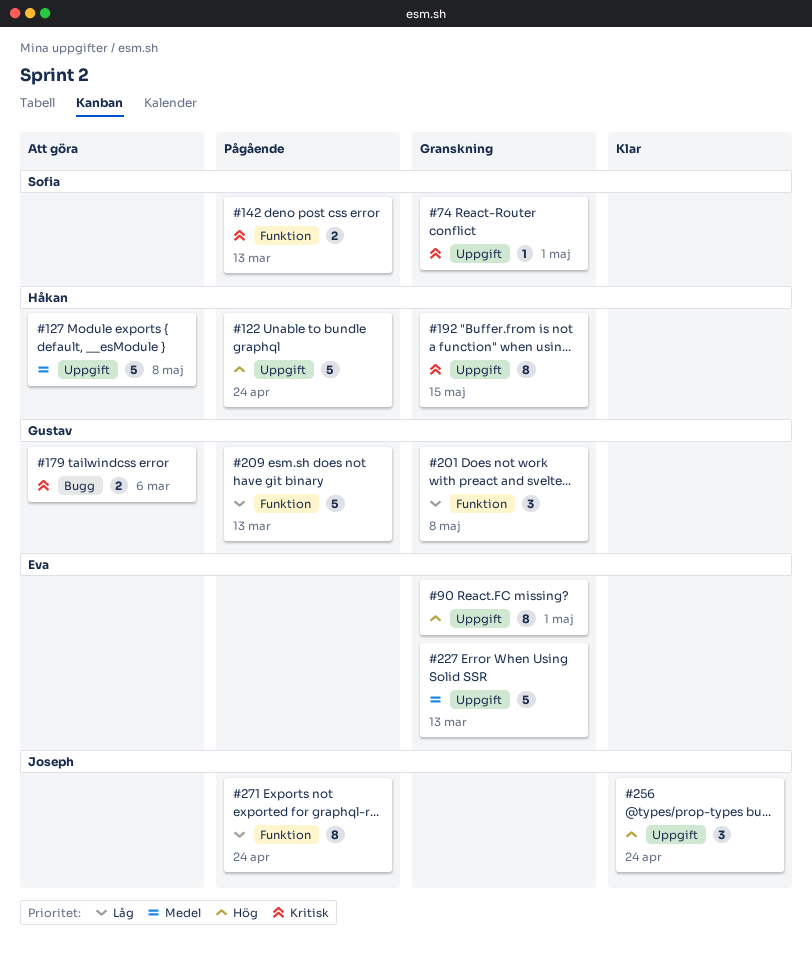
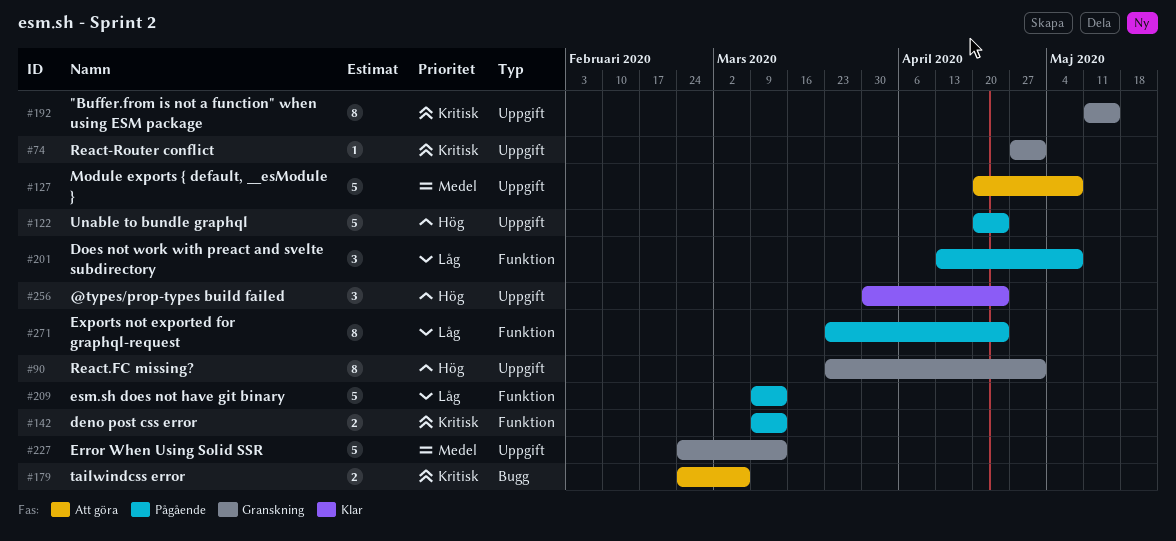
#201, status: Granskning -> Pågående

